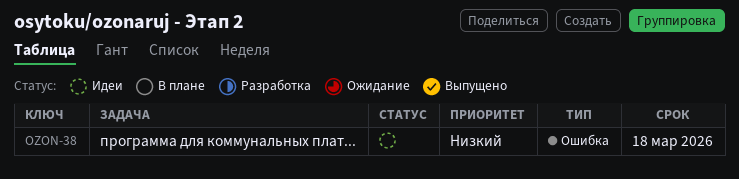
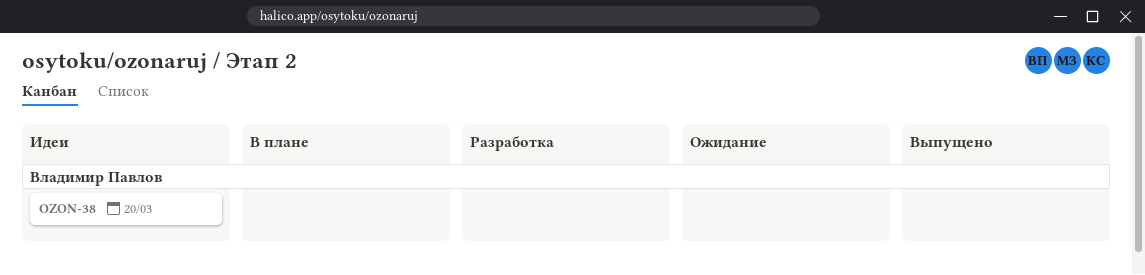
OZON-38, due: Mar 18 -> Mar 20

